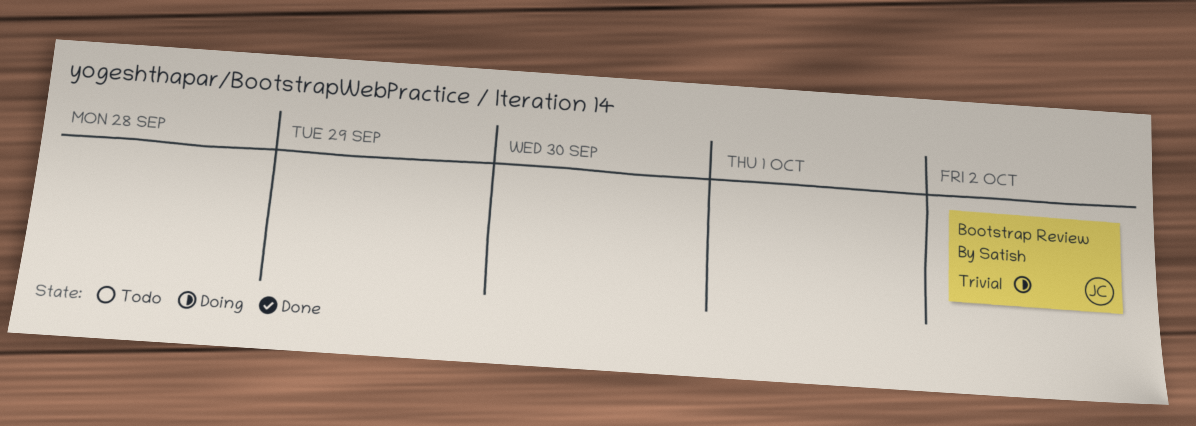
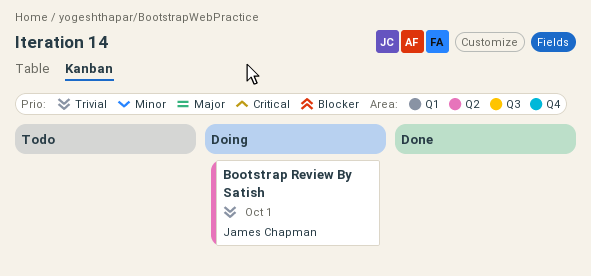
Bootstrap Review By Satish, due: Oct 2 -> Oct 1

